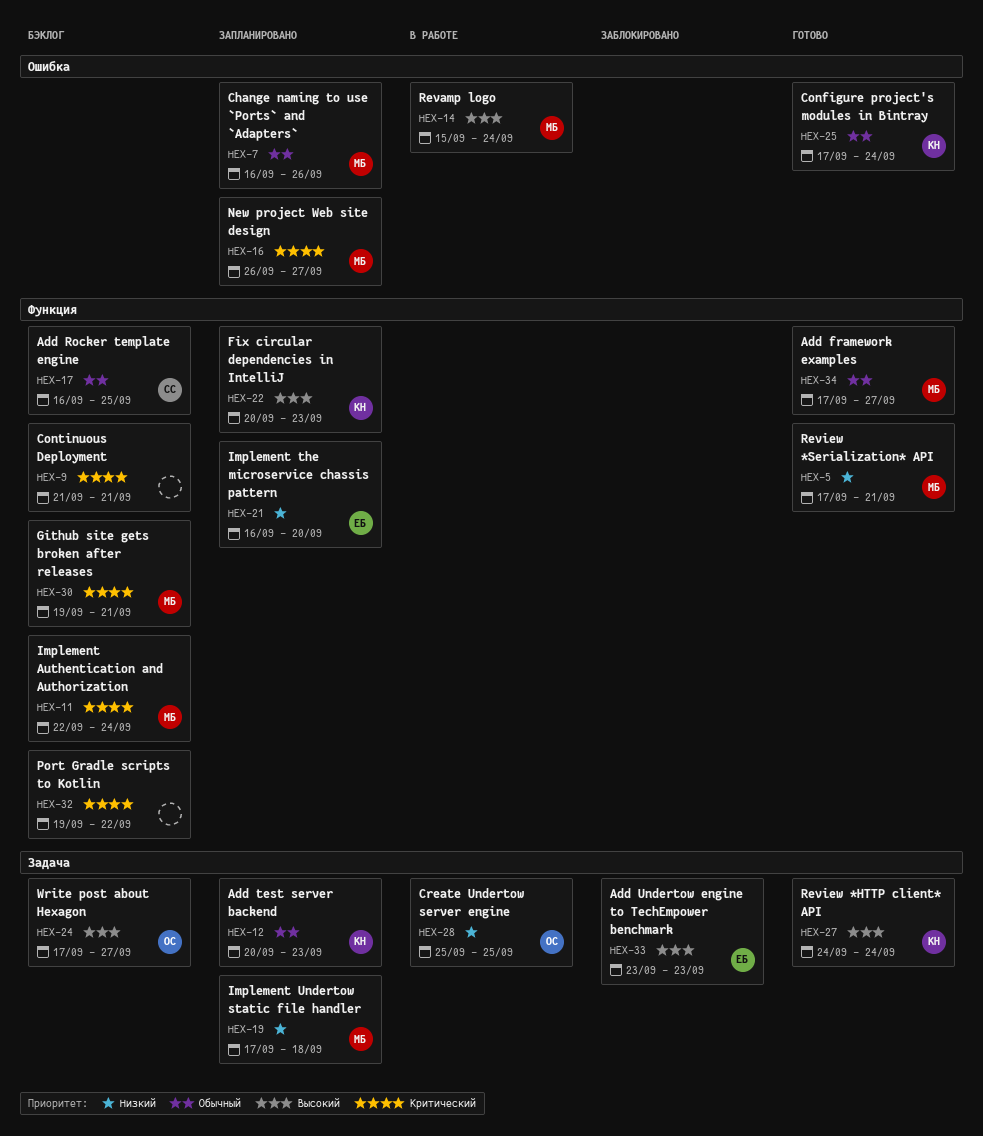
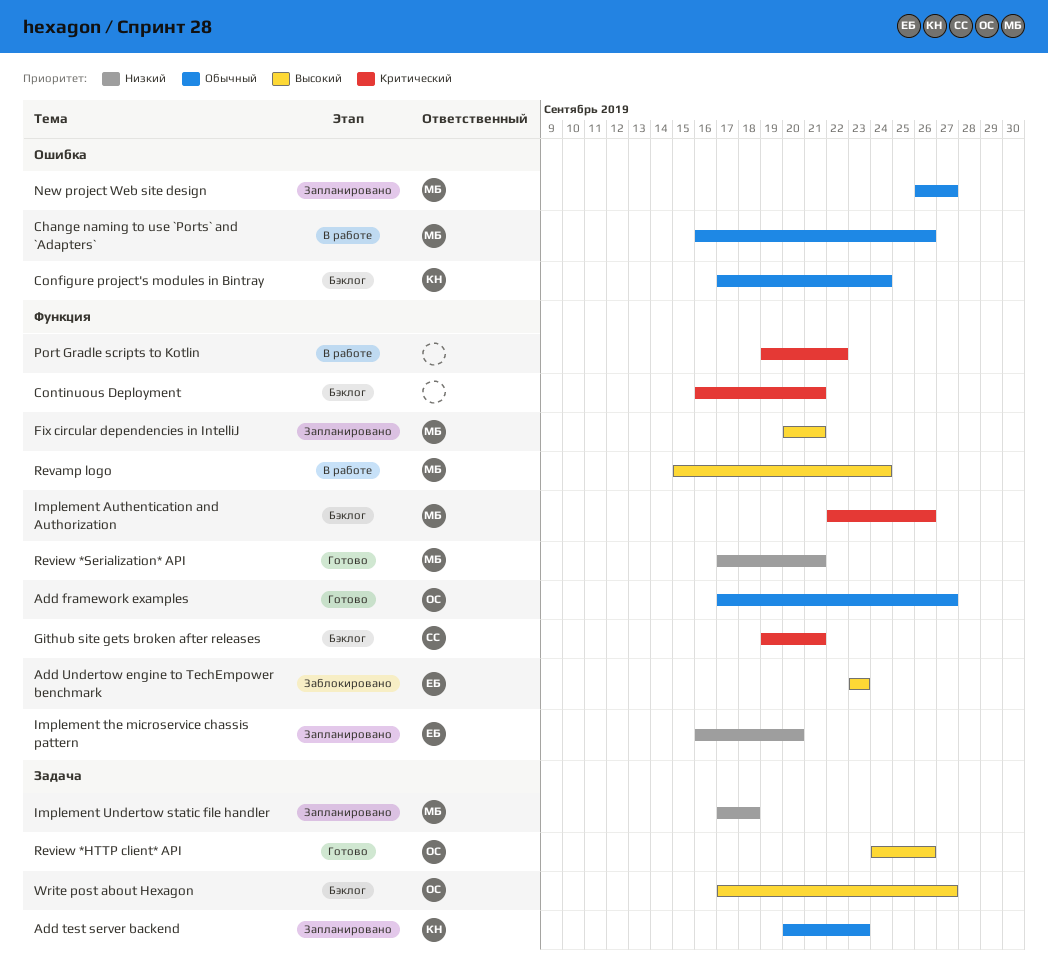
Add framework examples, owner: МБ -> ОС
Add Rocker template engine: present -> none
Add Undertow engine to TechEmpower benchmark, label: Задача -> Функция
Change naming to use `Ports` and `Adapters`, status: Запланировано -> В работе
Configure project's modules in Bintray, status: Готово -> Бэклог
Continuous Deployment, start: Sep 21 -> Sep 16
Create Undertow server engine: present -> none
Fix circular dependencies in IntelliJ, owner: КН -> МБ
Fix circular dependencies in IntelliJ, due: Sep 23 -> Sep 21
Github site gets broken after releases, owner: МБ -> СС
Implement Authentication and Authorization, due: Sep 24 -> Sep 26
New project Web site design, priority: Критический -> Обычный
Port Gradle scripts to Kotlin, status: Бэклог -> В работе
Revamp logo, label: Ошибка -> Функция
Review *HTTP client* API, owner: КН -> ОС
Review *HTTP client* API, due: Sep 24 -> Sep 26

